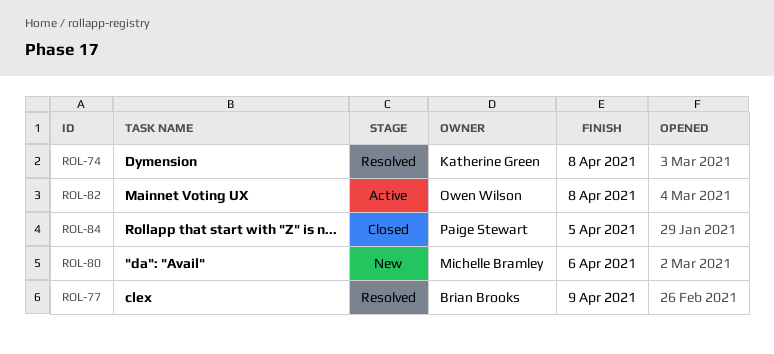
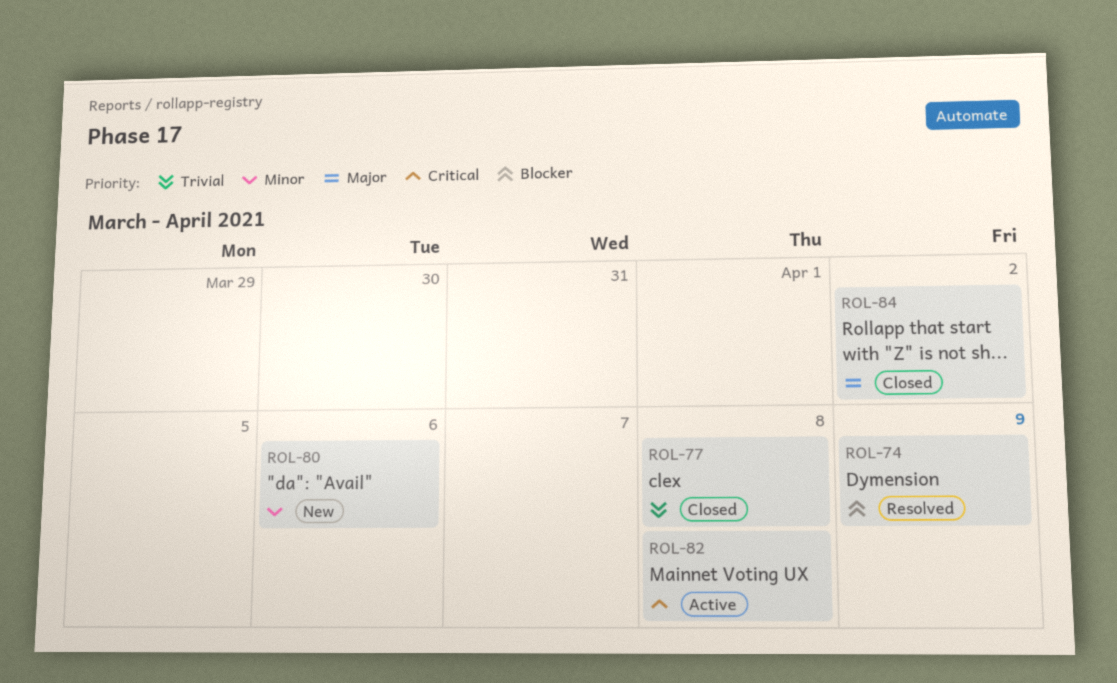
ROL-74, due: Apr 8 -> Apr 9
ROL-77, status: Resolved -> Closed
ROL-77, due: Apr 9 -> Apr 8
ROL-84, due: Apr 5 -> Apr 2

